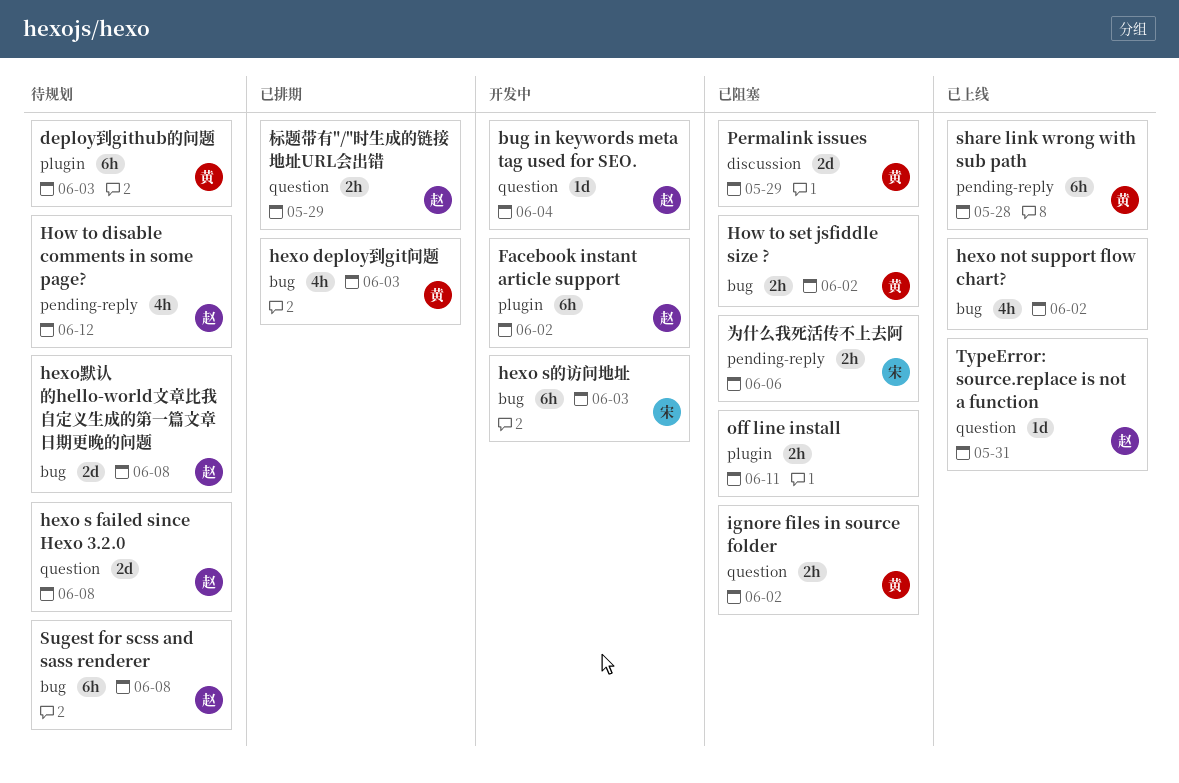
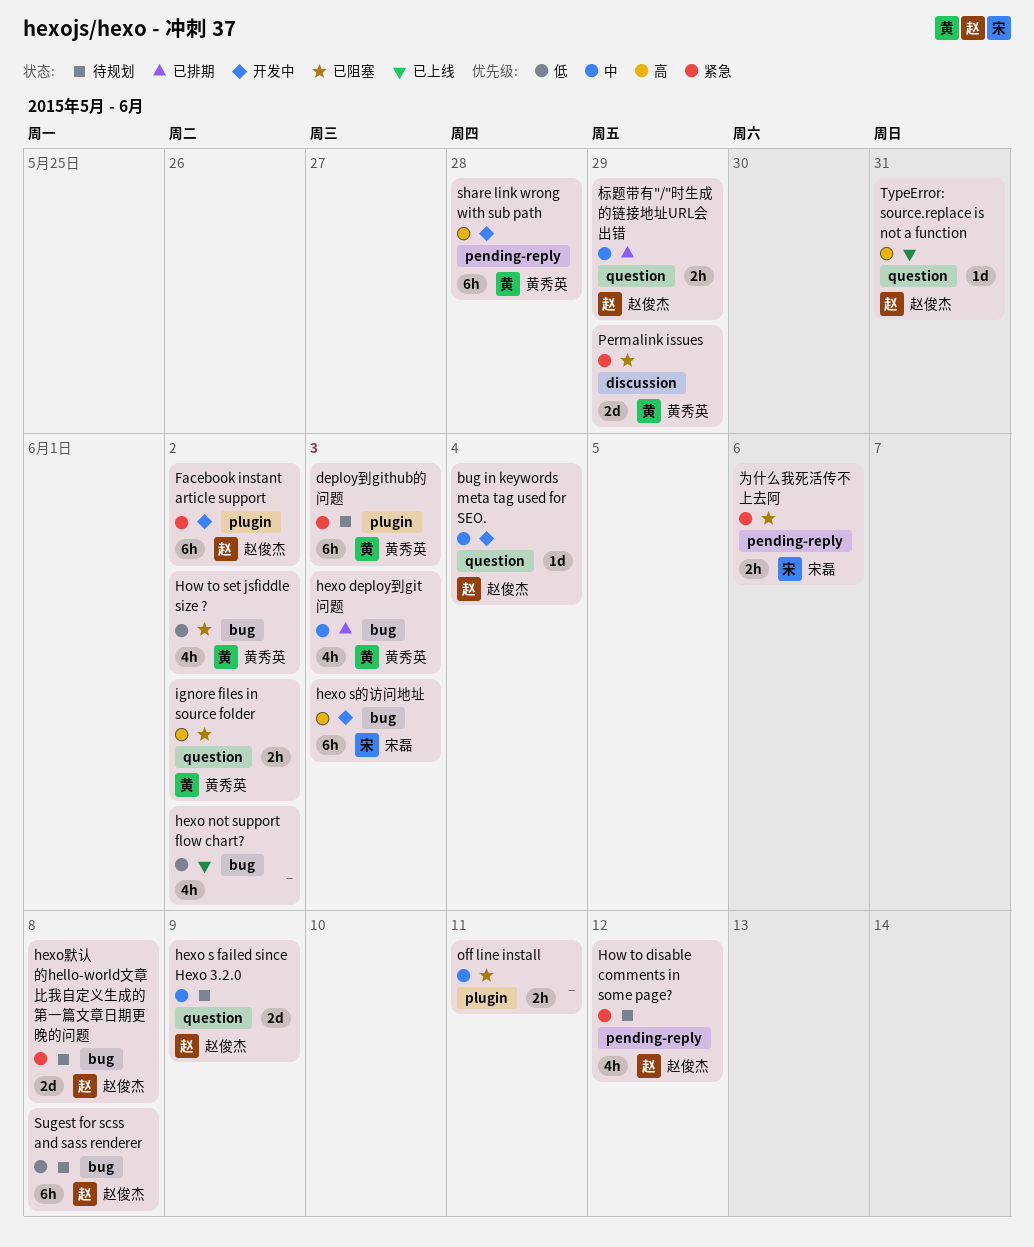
hexo s failed since Hexo 3.2.0, due: Jun 8 -> Jun 9
How to set jsfiddle size ?, estimate: 2h -> 4h
share link wrong with sub path, status: 已上线 -> 开发中

